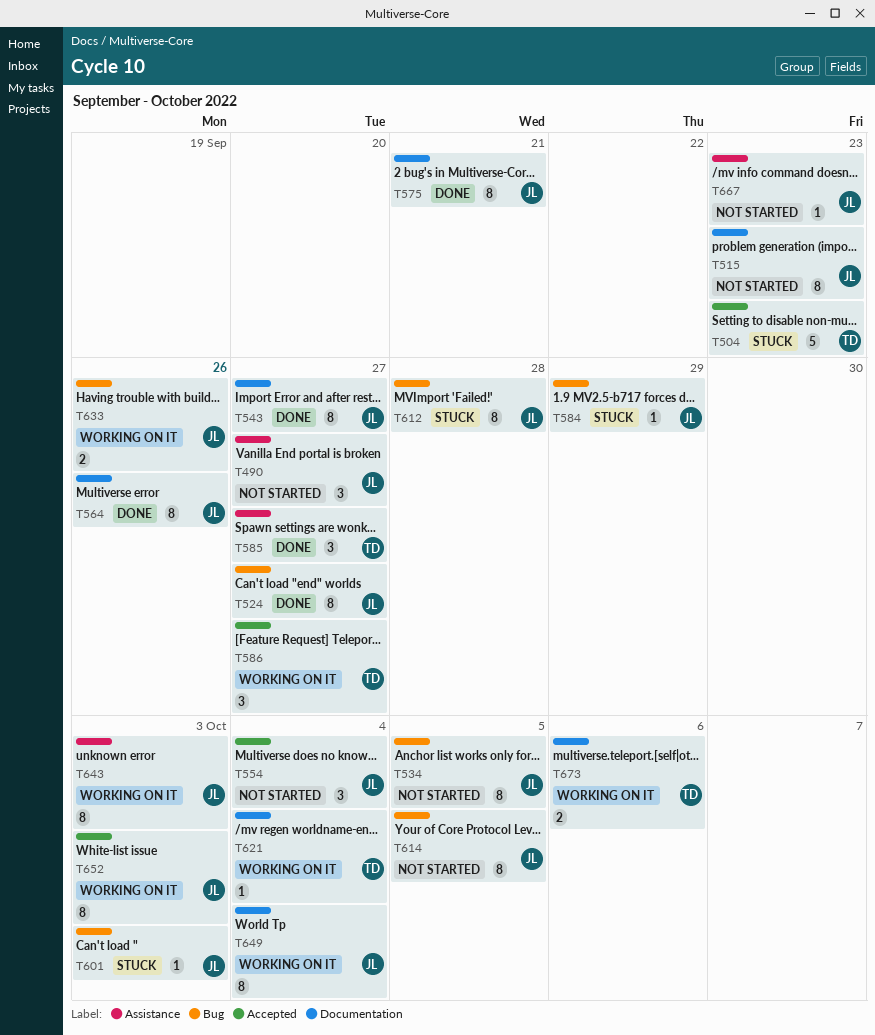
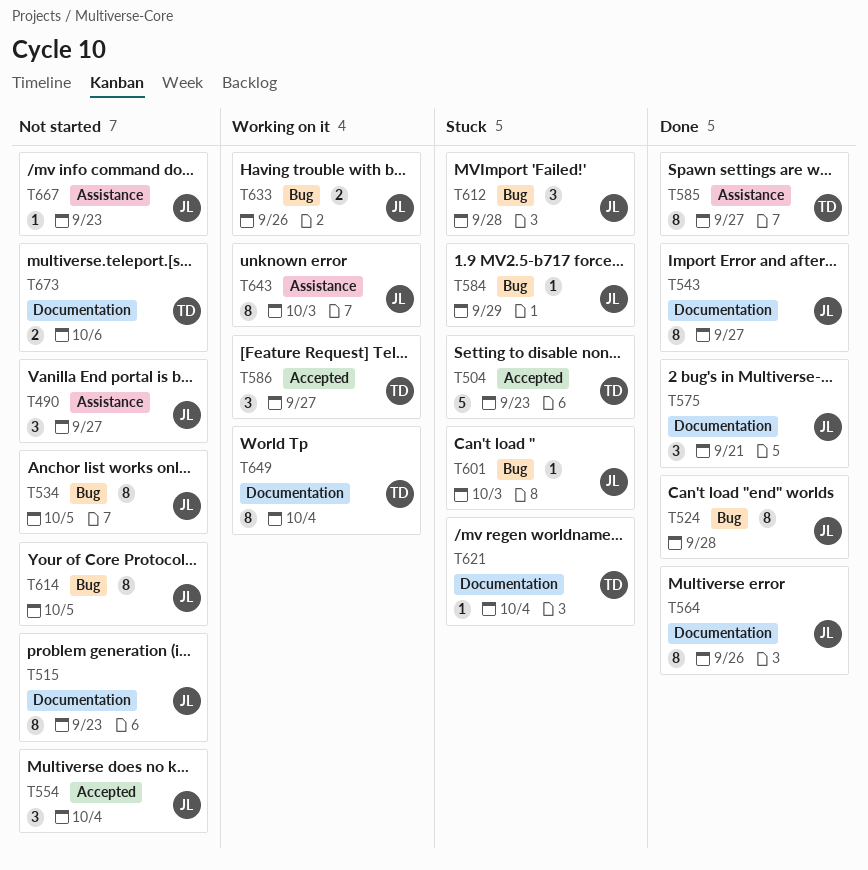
T524, due: Sep 27 -> Sep 28
T575, estimate: 8 -> 3
T585, estimate: 3 -> 8
T612, estimate: 8 -> 3
T621, status: Working on it -> Stuck
T649, owner: JL -> TD
T652: present -> none
T673, status: Working on it -> Not started

